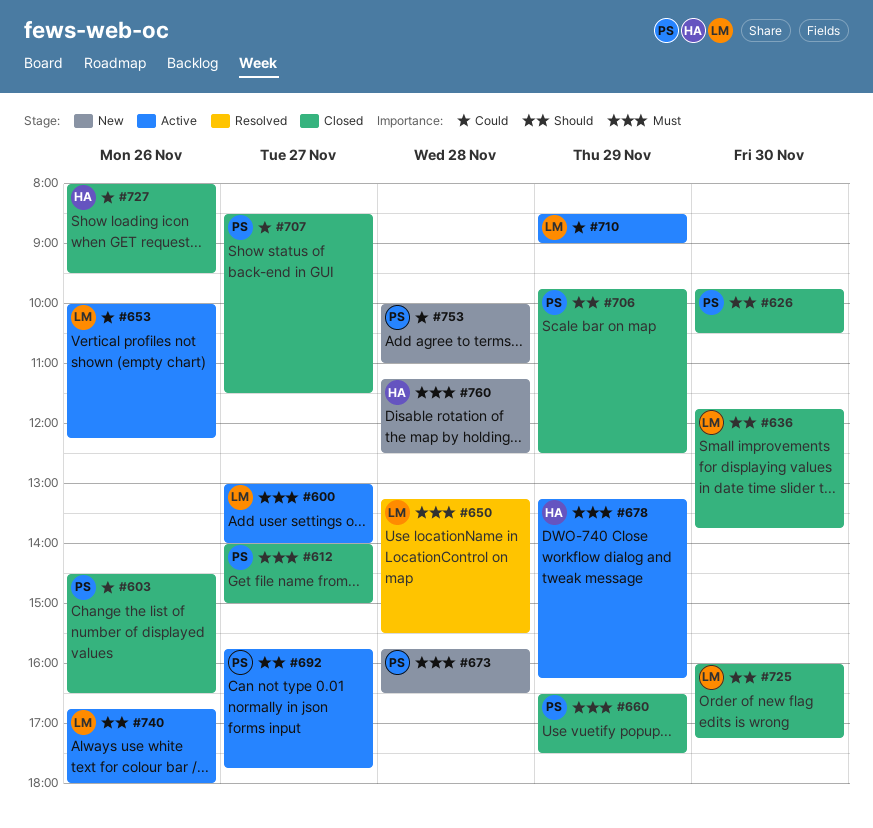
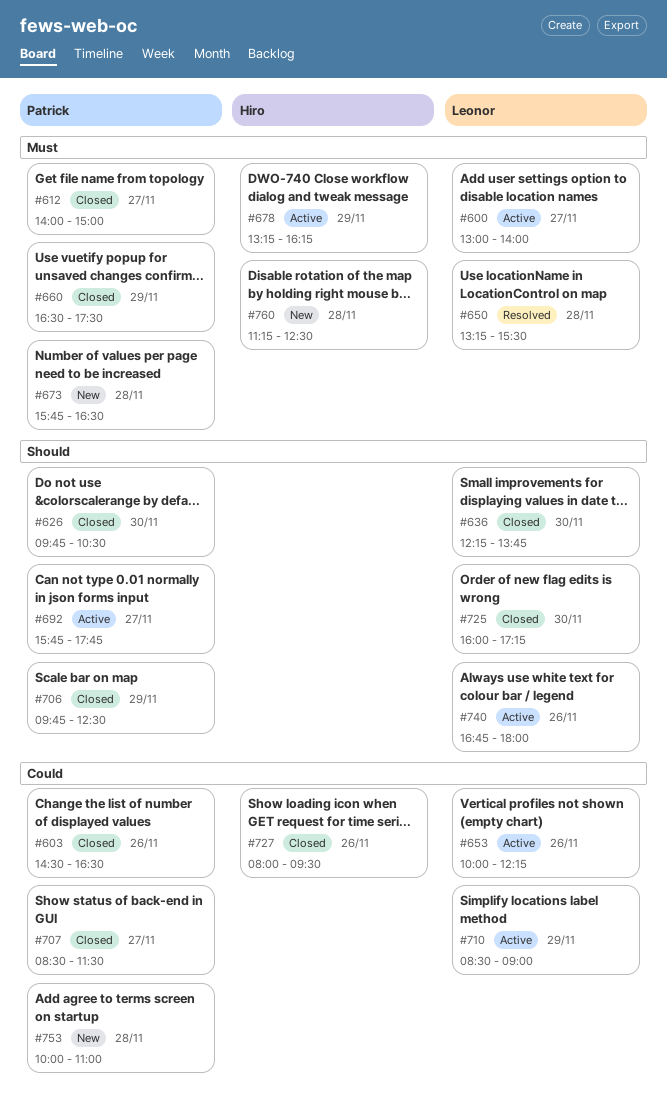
#636, begins: 11:45 -> 12:15

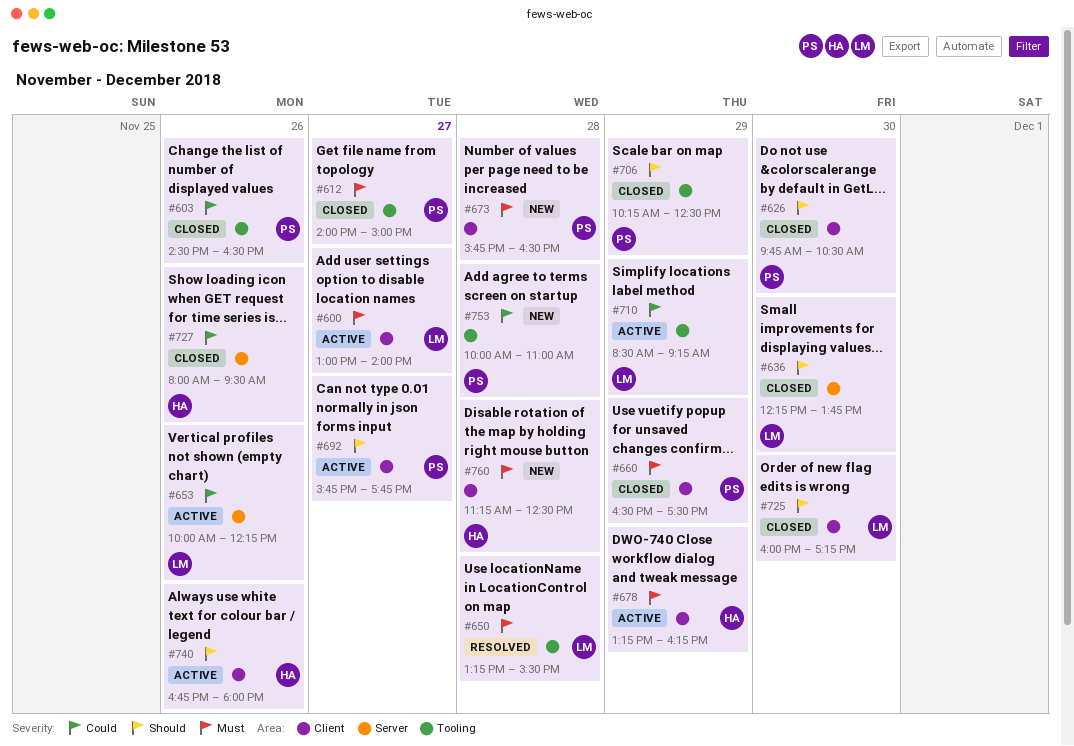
#706, begins: 09:45 -> 10:15
#707: present -> none
#710, ends: 09:00 -> 09:15
#740, owner: Leonor -> Hiro

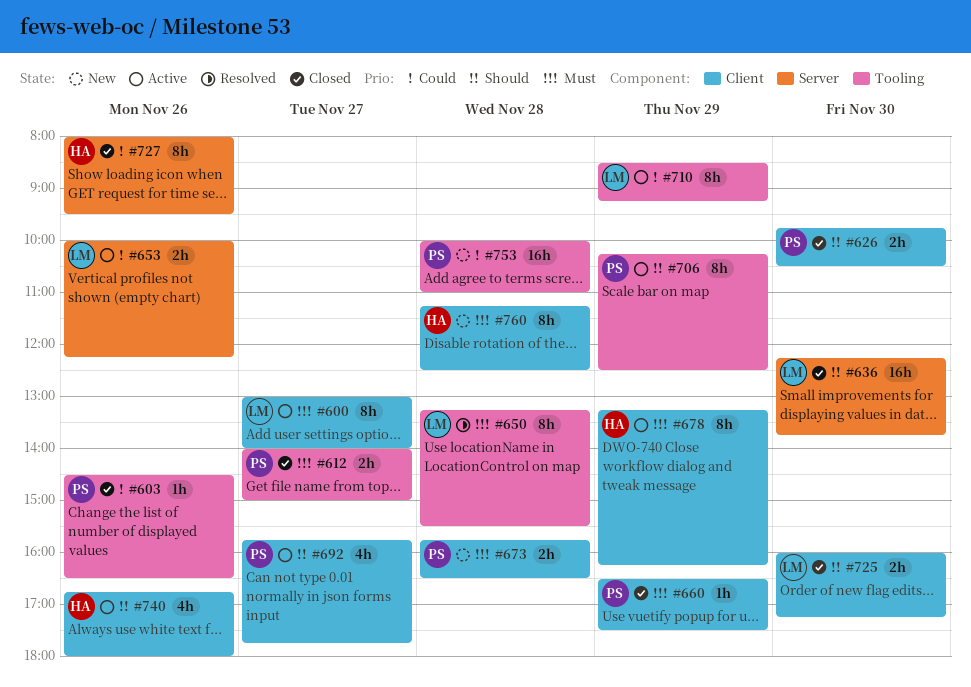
#706, status: Closed -> Active

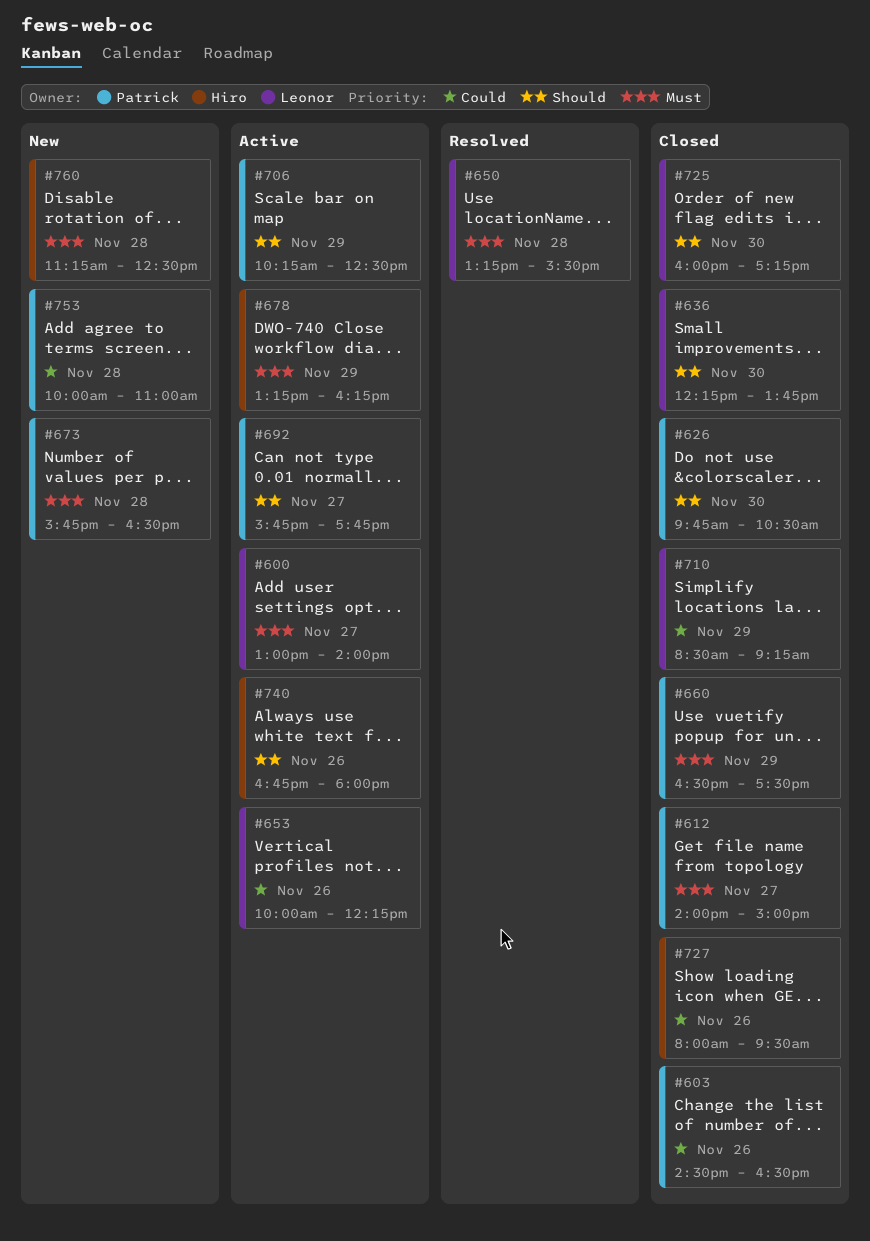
#710, status: Active -> Closed

